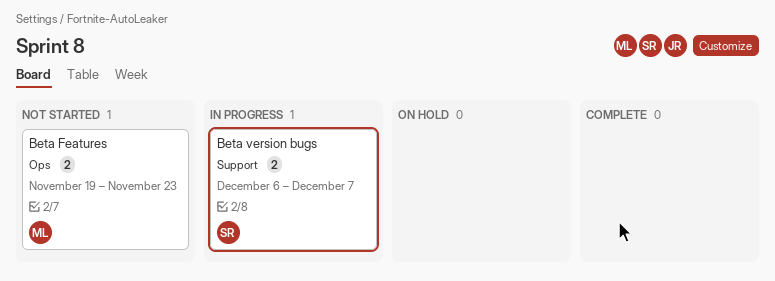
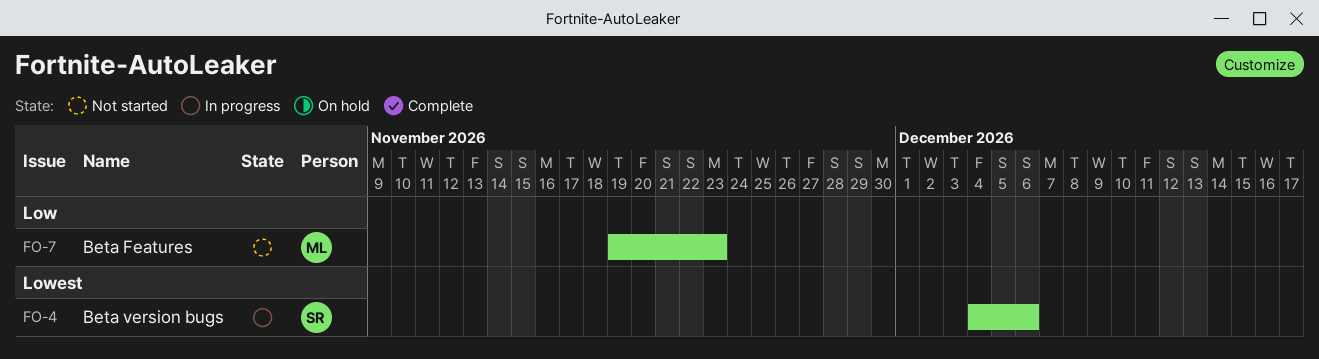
Beta version bugs, start: Dec 6 -> Dec 4
Beta version bugs, due: Dec 7 -> Dec 6

